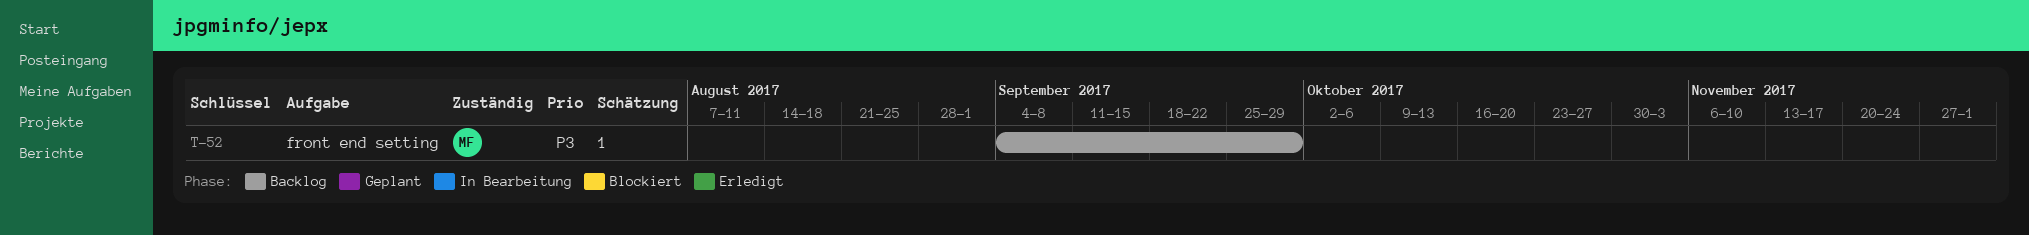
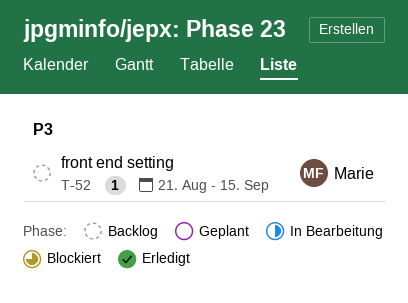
T-52, start: Sep 4 -> Aug 21
T-52, due: Sep 29 -> Sep 15

